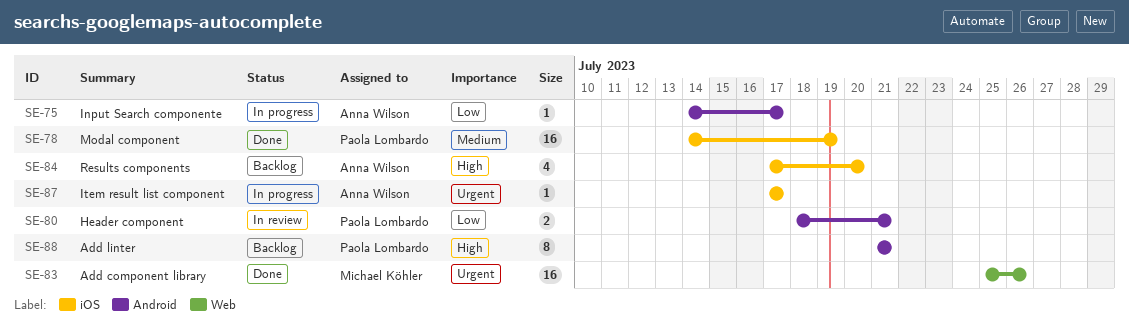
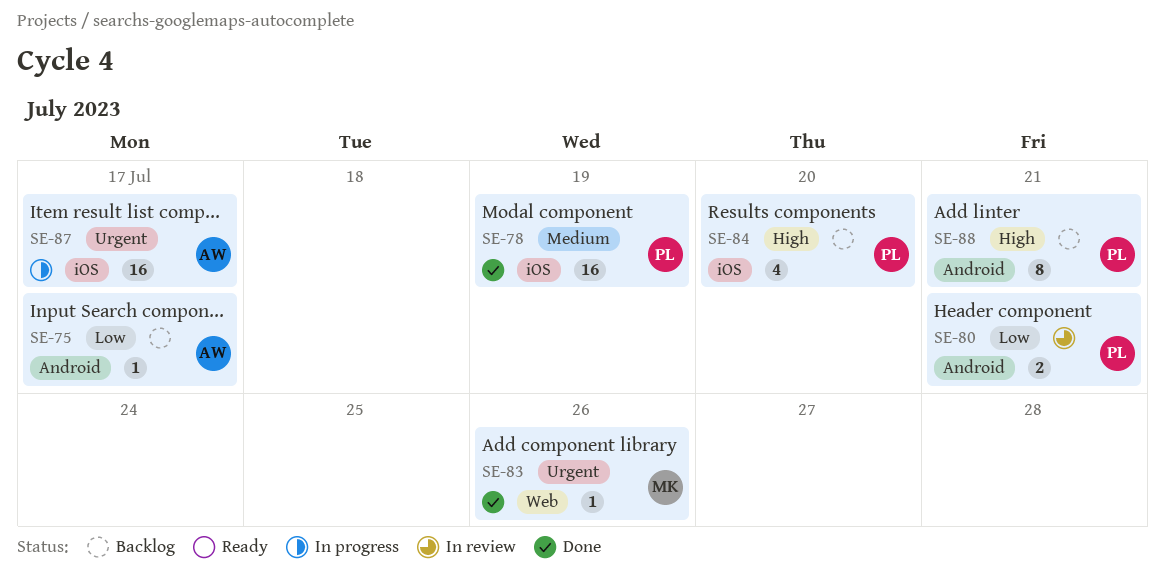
SE-75, status: In progress -> Backlog
SE-83, estimate: 16 -> 1
SE-84, owner: Anna Wilson -> Paola Lombardo
SE-87, estimate: 1 -> 16

